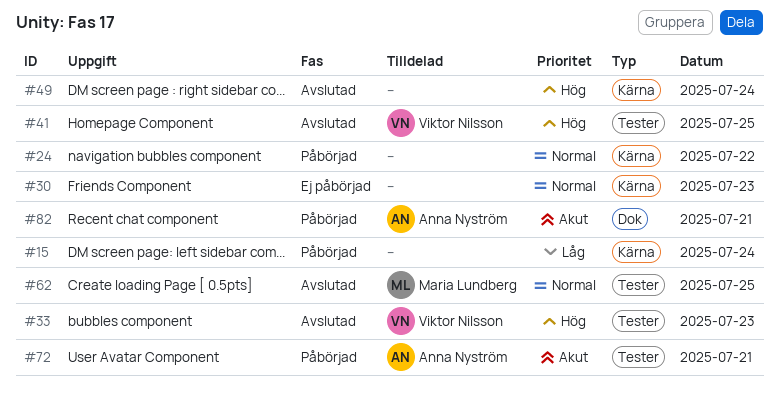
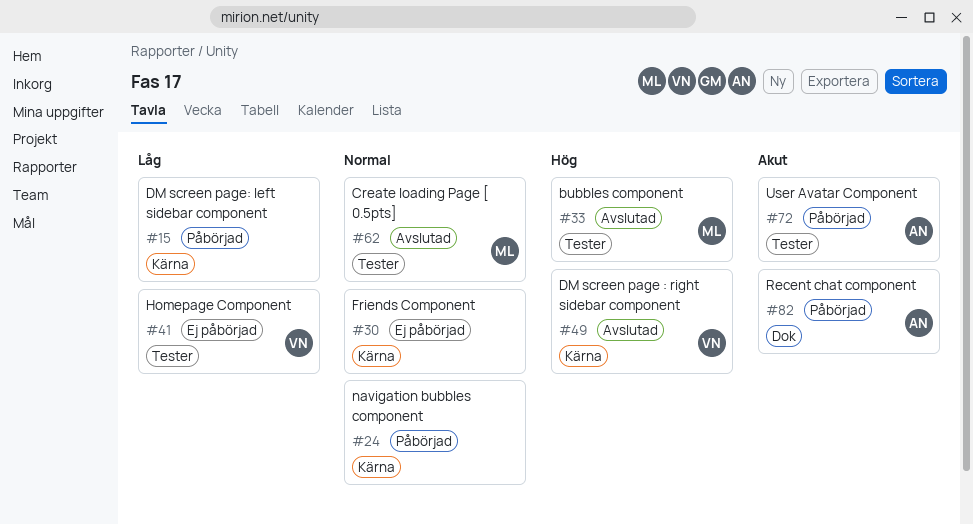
#33, owner: Viktor Nilsson -> Maria Lundberg
#41, status: Avslutad -> Ej påbörjad
#41, priority: Hög -> Låg
#49, owner: none -> Viktor Nilsson

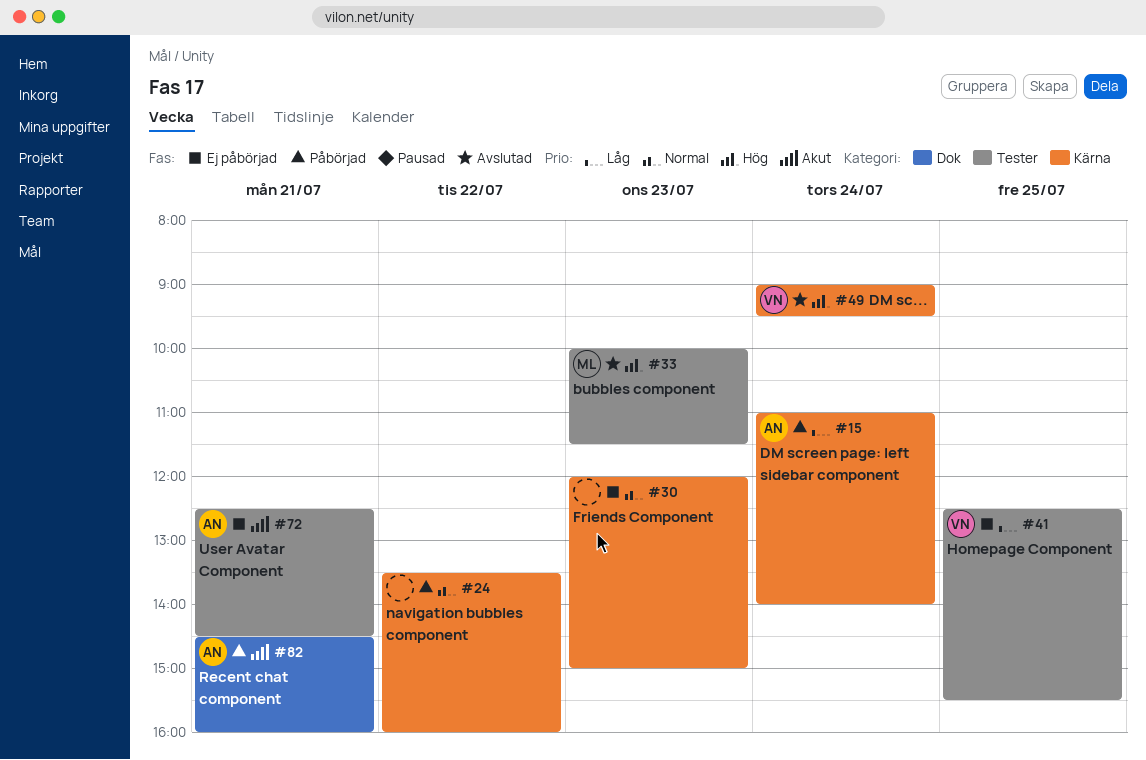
#15, owner: none -> AN
#62: present -> none
#72, status: Påbörjad -> Ej påbörjad

